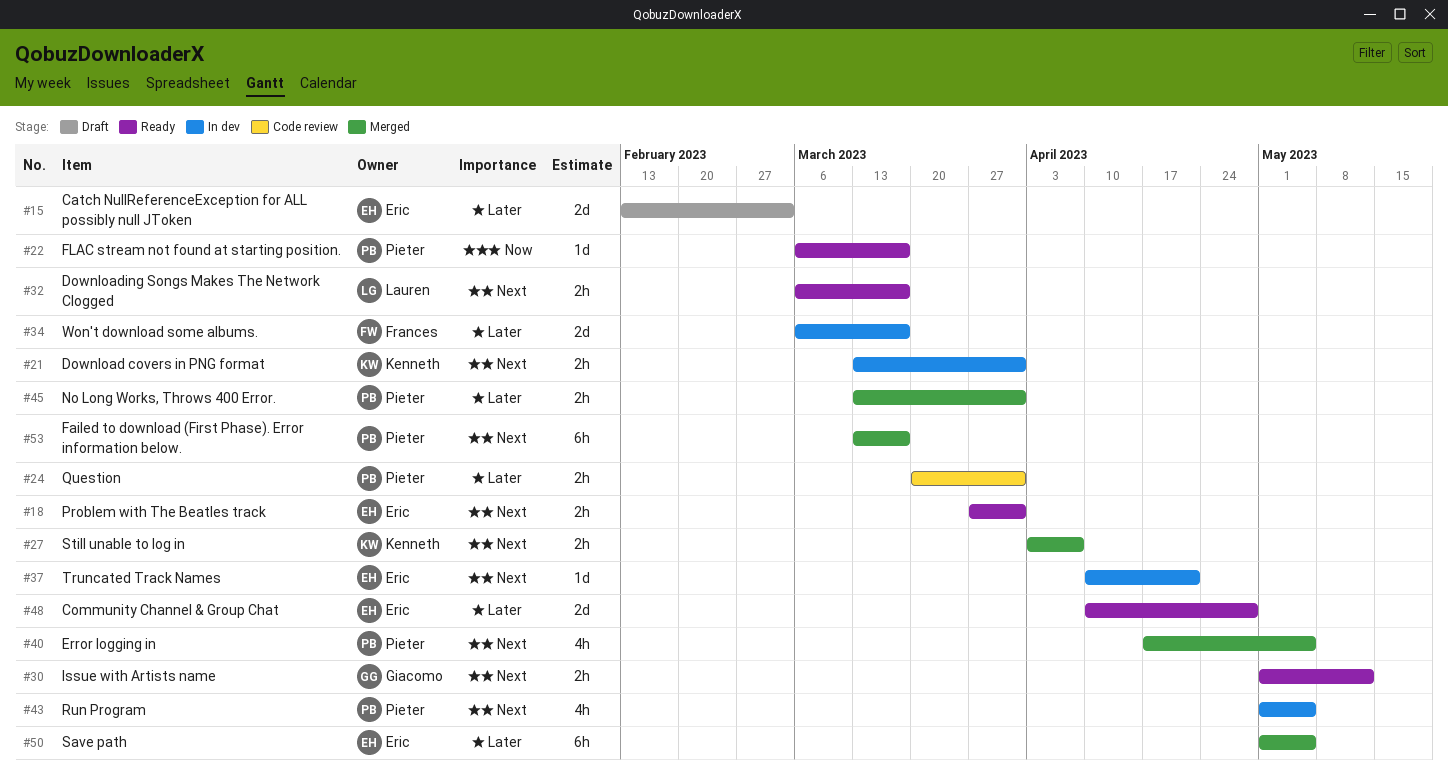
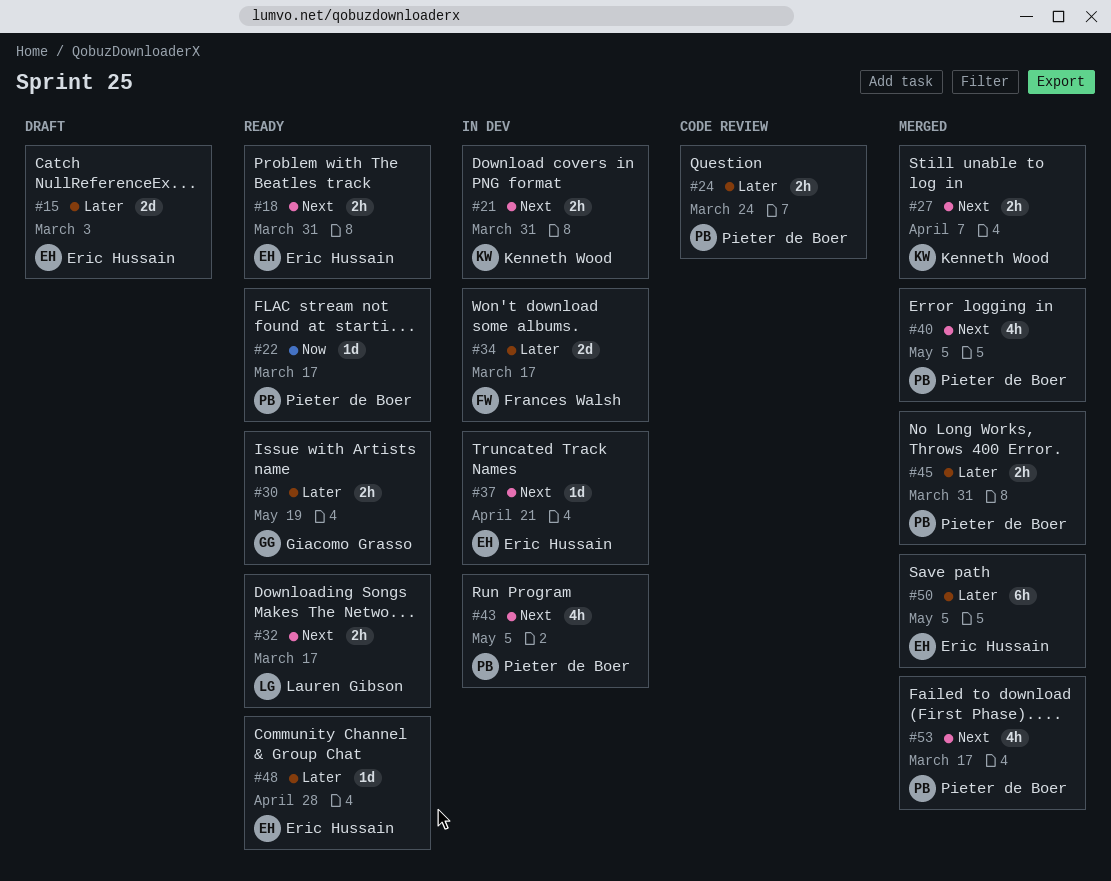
#24, due: Mar 31 -> Mar 24
#30, priority: Next -> Later
#30, due: May 12 -> May 19
#48, estimate: 2d -> 1d
#53, estimate: 6h -> 4h

